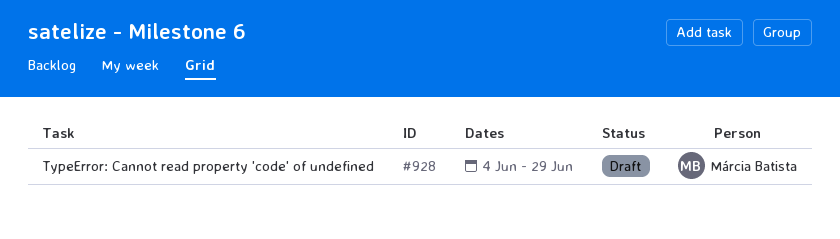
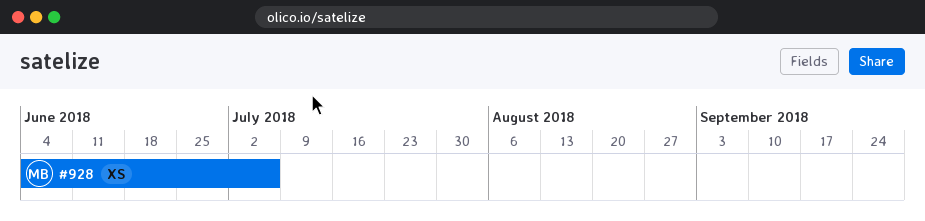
#928, due: Jun 29 -> Jul 6

